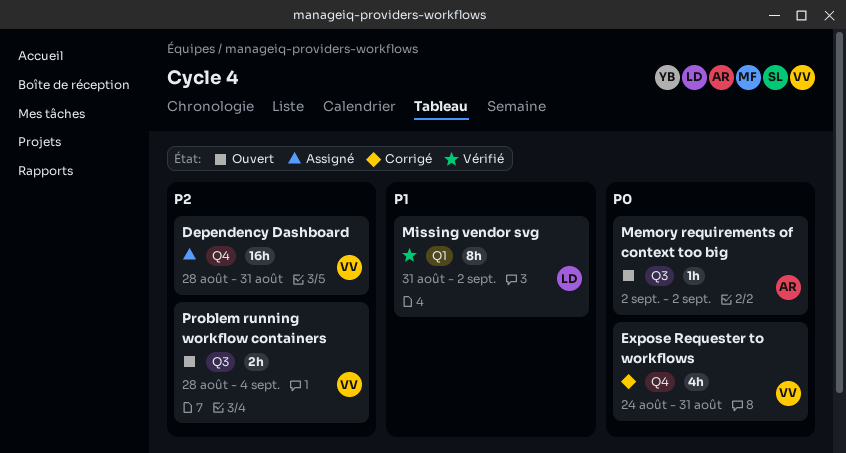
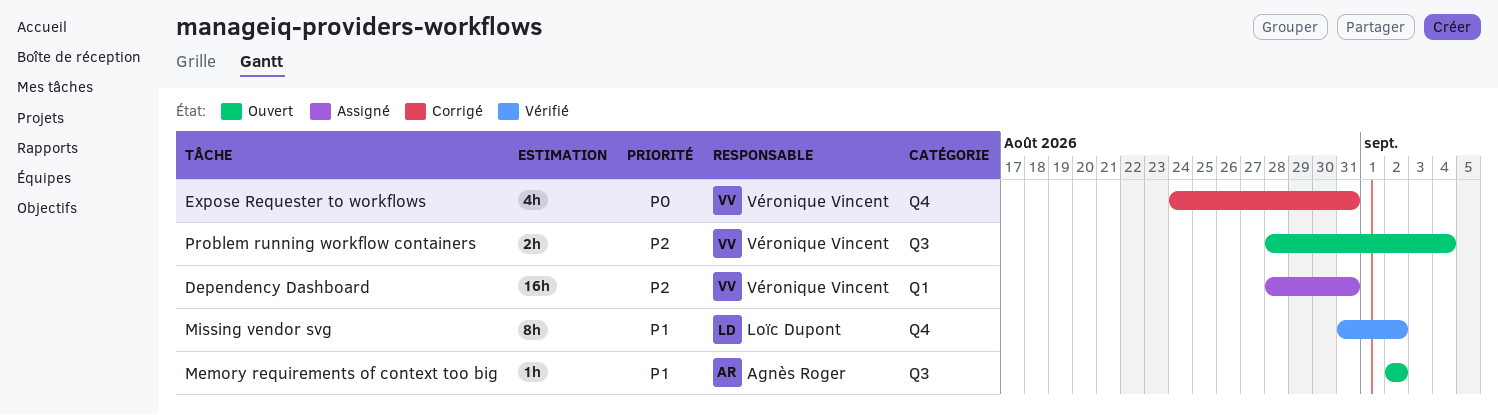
Dependency Dashboard, label: Q4 -> Q1
Memory requirements of context too big, priority: P0 -> P1
Missing vendor svg, label: Q1 -> Q4

